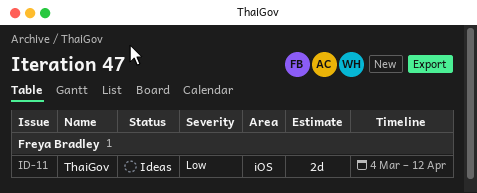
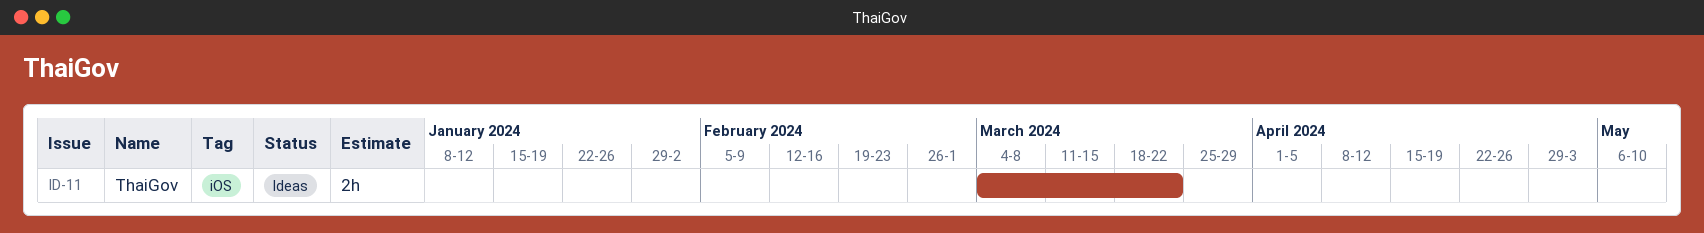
ID-11, estimate: 2d -> 2h
ID-11, due: Apr 12 -> Mar 22

